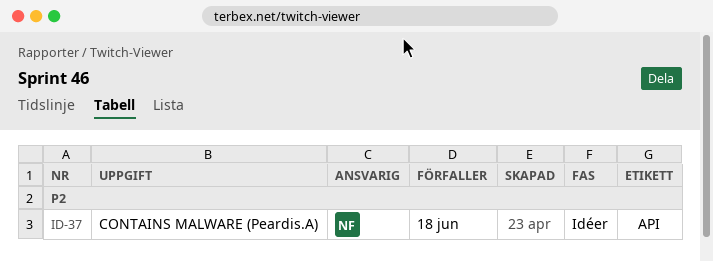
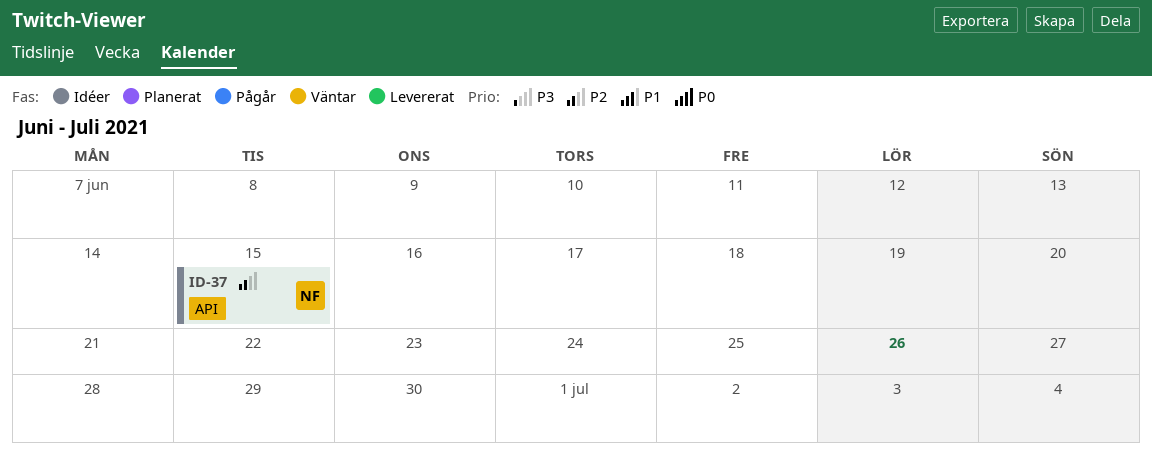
ID-37, due: Jun 18 -> Jun 15

